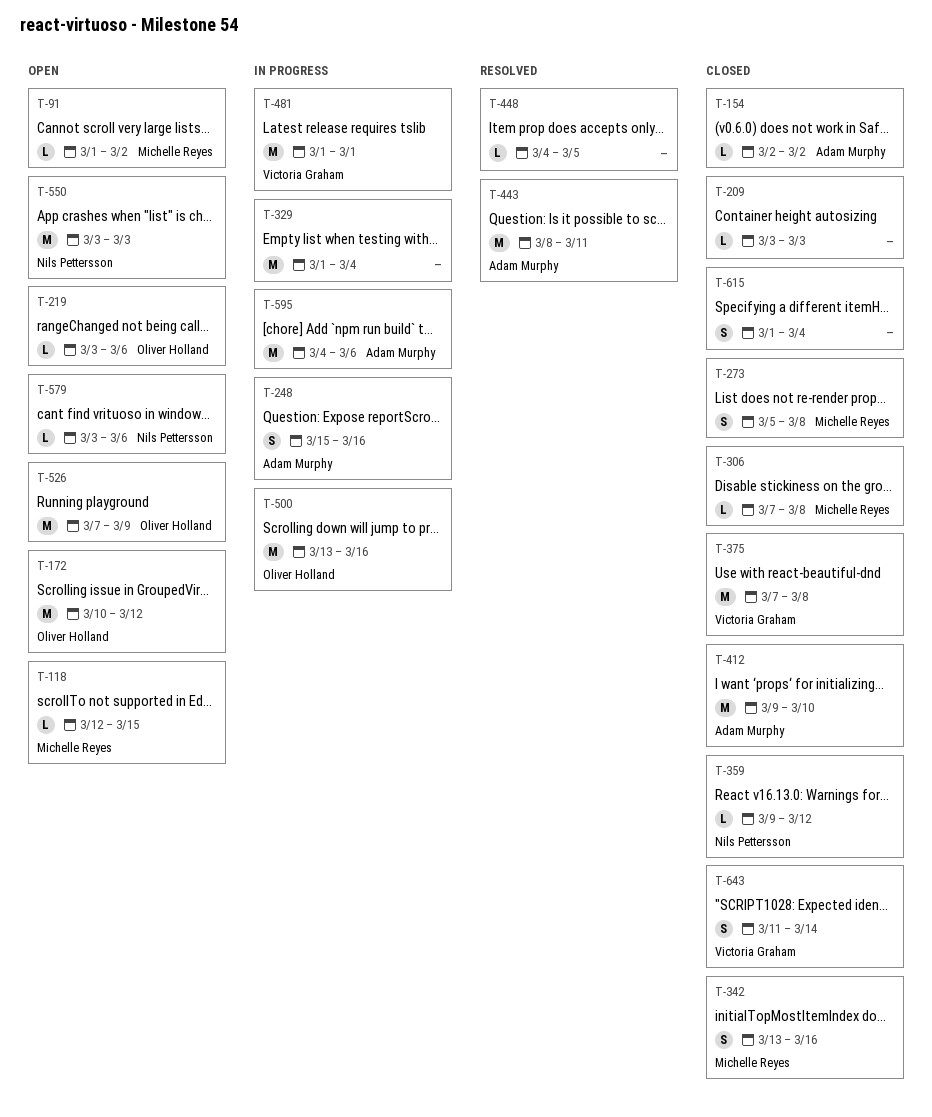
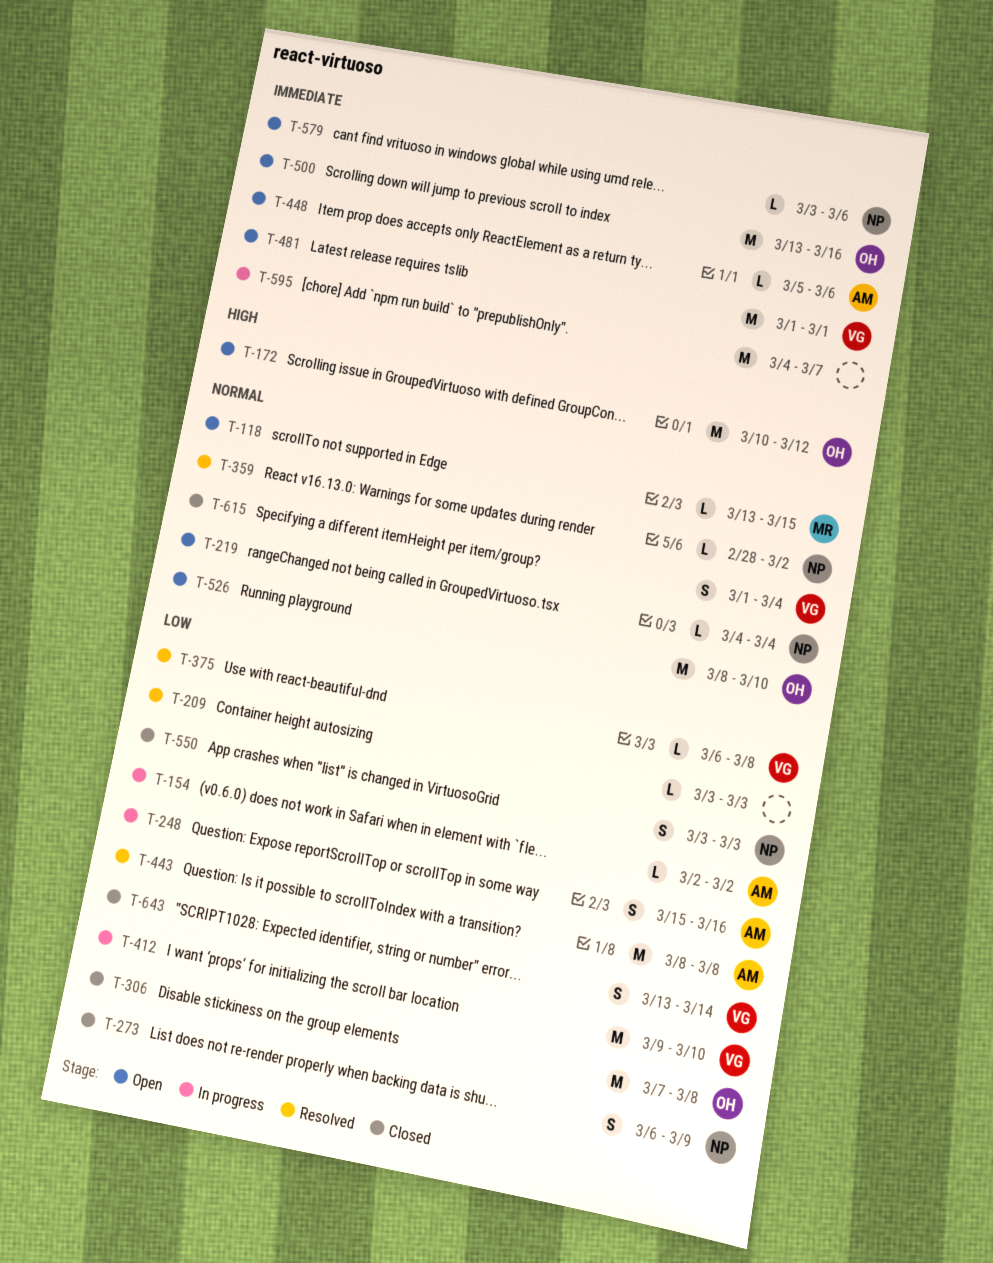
T-91: present -> none
T-118, start: Mar 12 -> Mar 13
T-154, status: Closed -> In progress
T-209, status: Closed -> Resolved
T-219, owner: Oliver Holland -> Nils Pettersson
T-219, start: Mar 3 -> Mar 4
T-219, due: Mar 6 -> Mar 4
T-273, owner: Michelle Reyes -> Nils Pettersson
T-273, start: Mar 5 -> Mar 6
T-273, due: Mar 8 -> Mar 9
T-306, owner: Michelle Reyes -> Oliver Holland
T-306, estimate: L -> M
T-329: present -> none
T-342: present -> none
T-359, status: Closed -> Resolved
T-359, start: Mar 9 -> Feb 28
T-359, due: Mar 12 -> Mar 2
T-375, status: Closed -> Resolved
T-375, estimate: M -> L
T-375, start: Mar 7 -> Mar 6
T-412, status: Closed -> In progress
T-412, owner: Adam Murphy -> Victoria Graham
T-443, due: Mar 11 -> Mar 8
T-448, status: Resolved -> Open
T-448, owner: none -> Adam Murphy
T-448, start: Mar 4 -> Mar 5
T-448, due: Mar 5 -> Mar 6
T-481, status: In progress -> Open
T-500, status: In progress -> Open
T-526, start: Mar 7 -> Mar 8
T-526, due: Mar 9 -> Mar 10
T-550, status: Open -> Closed
T-550, estimate: M -> S
T-595, owner: Adam Murphy -> none
T-595, due: Mar 6 -> Mar 7
T-615, owner: none -> Victoria Graham
T-643, start: Mar 11 -> Mar 13

